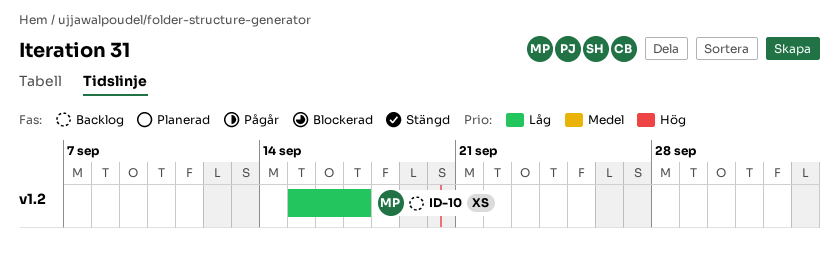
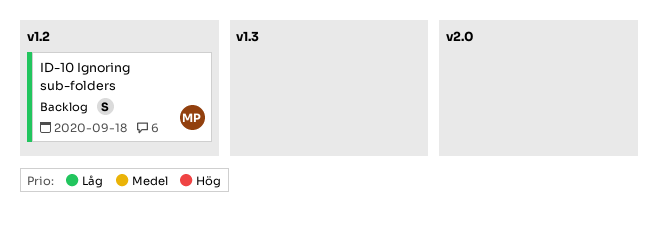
ID-10, estimate: XS -> S
ID-10, due: Sep 17 -> Sep 18

